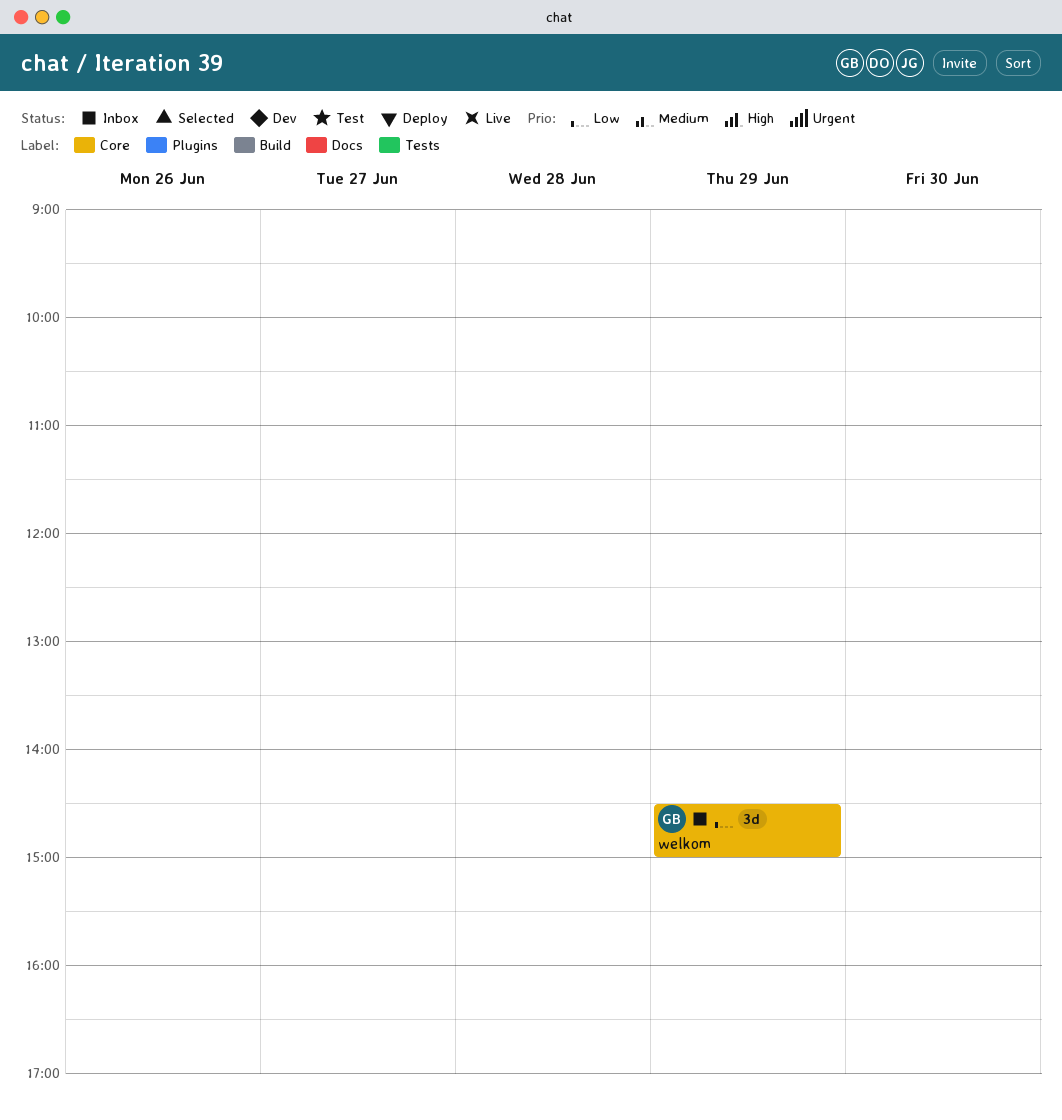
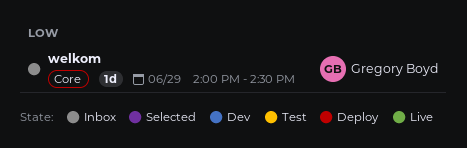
welkom, estimate: 3d -> 1d
welkom, begins: 14:30 -> 14:00
welkom, ends: 15:00 -> 14:30

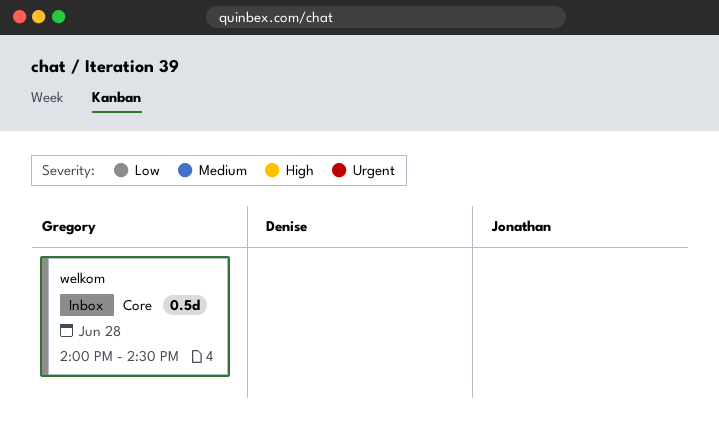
welkom, estimate: 1d -> 0.5d
welkom, day: Jun 29 -> Jun 28

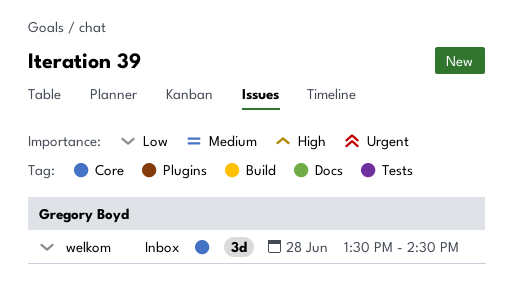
welkom, estimate: 0.5d -> 3d
welkom, begins: 14:00 -> 13:30

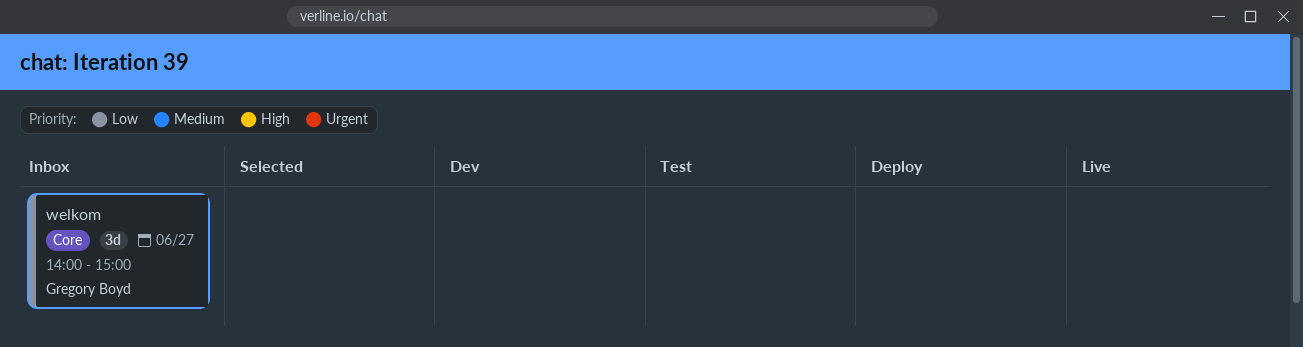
welkom, day: Jun 28 -> Jun 27
welkom, begins: 13:30 -> 14:00
welkom, ends: 14:30 -> 15:00

